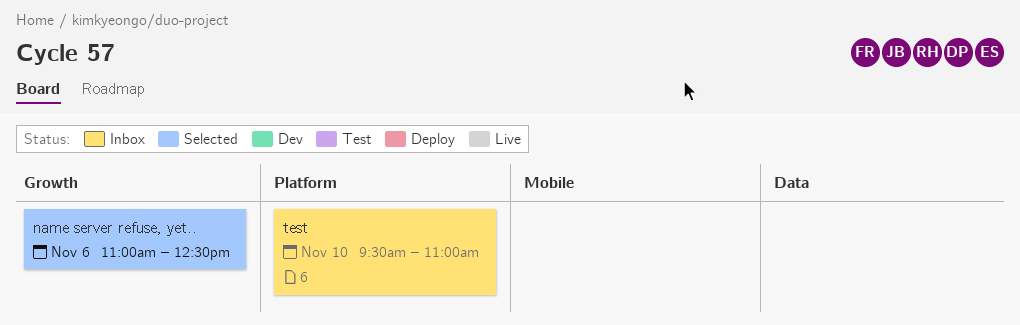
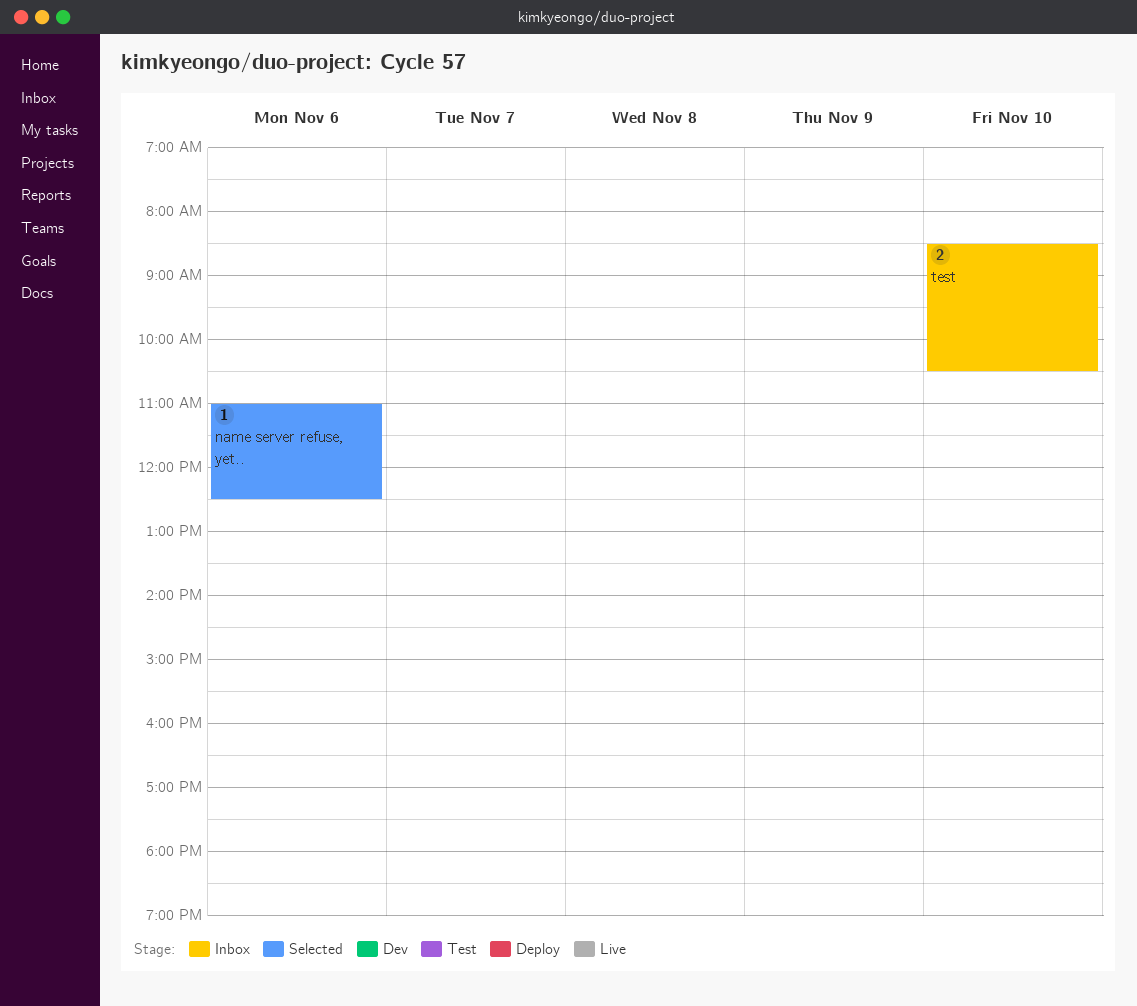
test, begins: 09:30 -> 08:30
test, ends: 11:00 -> 10:30

